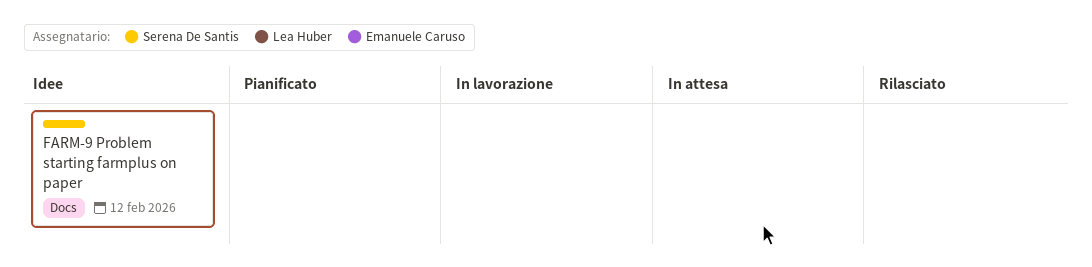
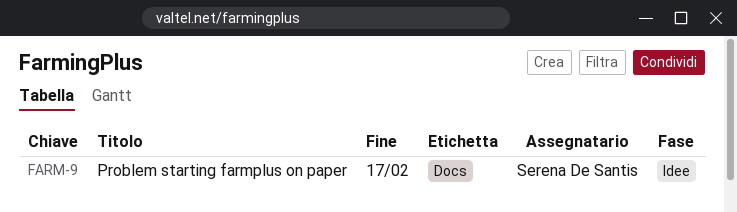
FARM-9, due: Feb 12 -> Feb 17

